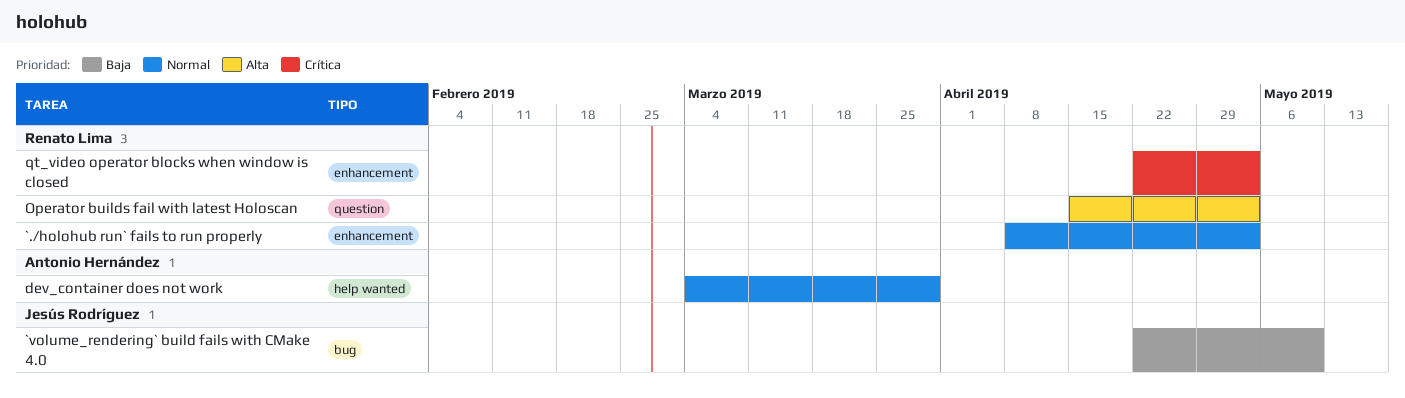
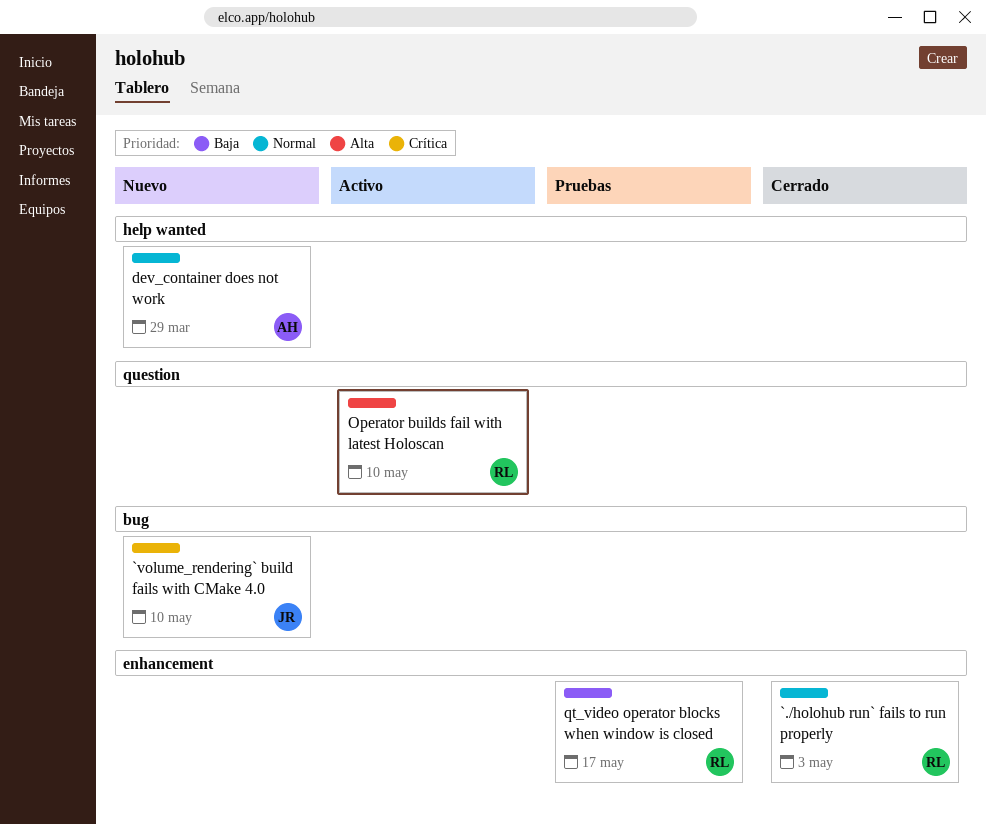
`volume_rendering` build fails with CMake 4.0, priority: Baja -> Crítica
Operator builds fail with latest Holoscan, due: May 3 -> May 10
qt_video operator blocks when window is closed, priority: Crítica -> Baja
qt_video operator blocks when window is closed, due: May 3 -> May 17

